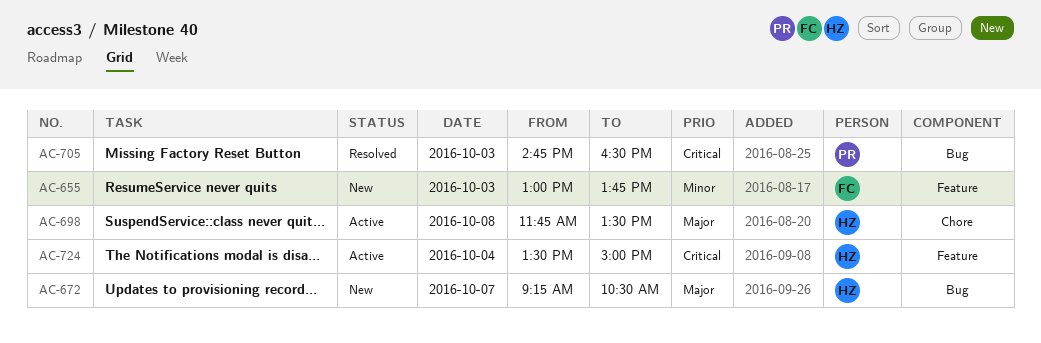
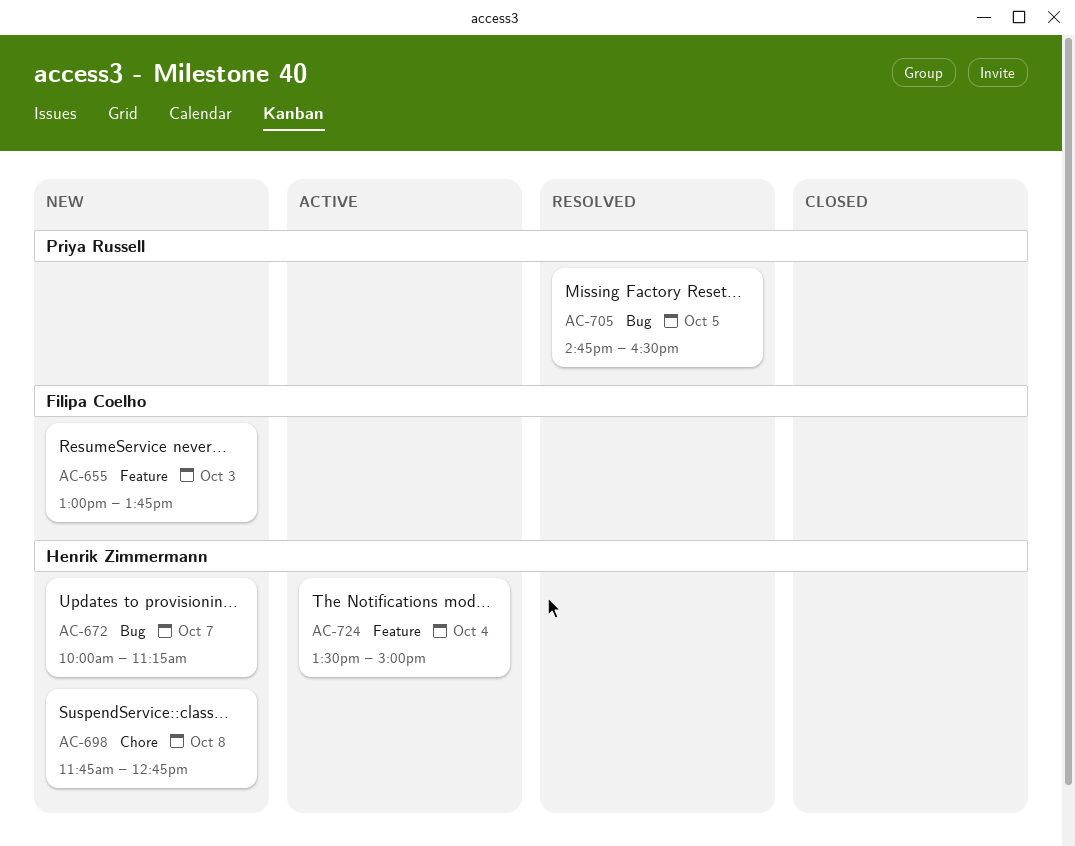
AC-672, begins: 09:15 -> 10:00
AC-672, ends: 10:30 -> 11:15
AC-698, status: Active -> New
AC-698, ends: 13:30 -> 12:45
AC-705, day: Oct 3 -> Oct 5

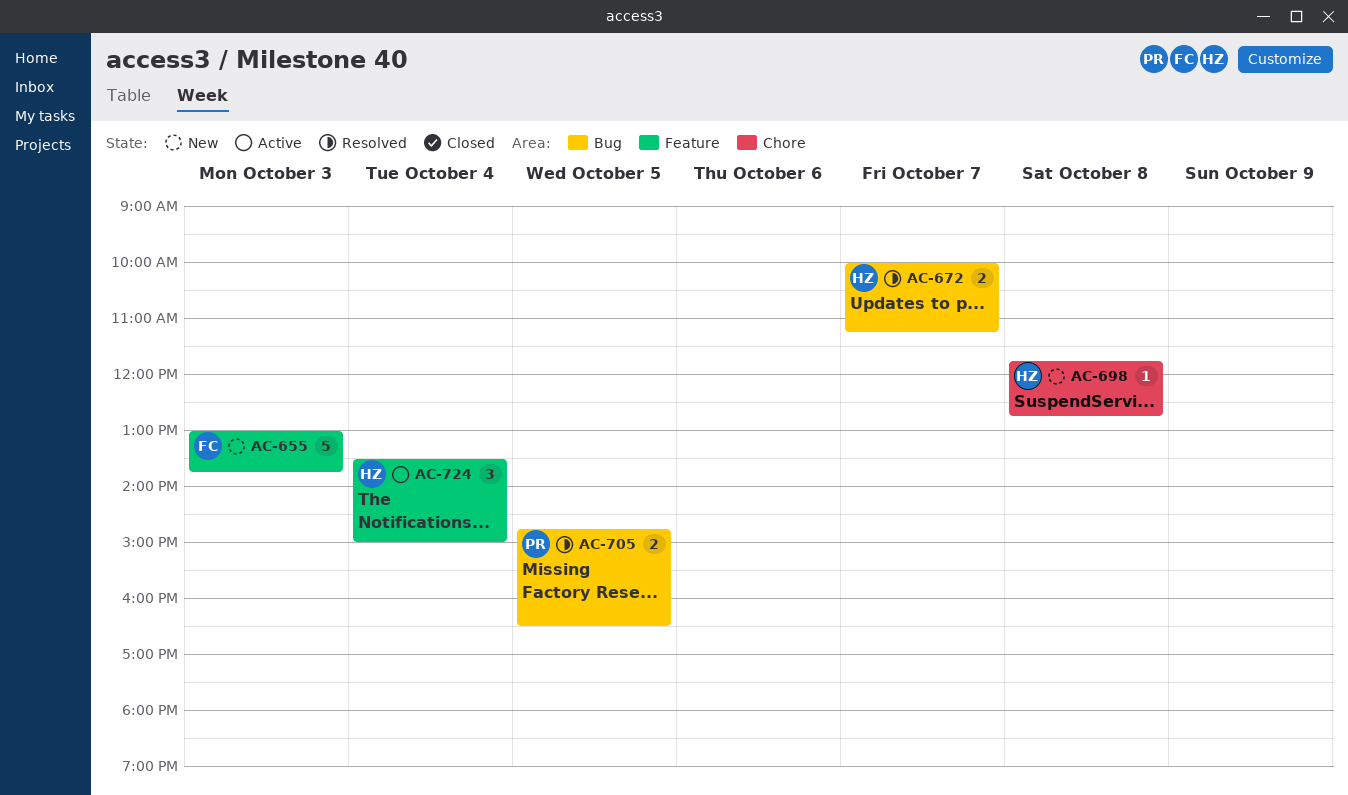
AC-672, status: New -> Resolved

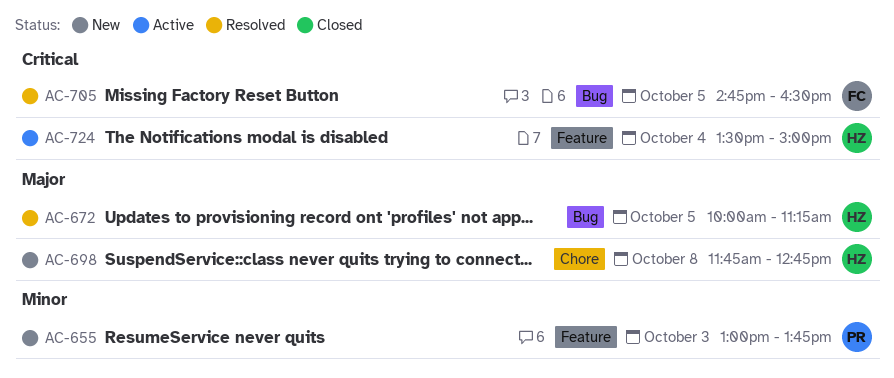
AC-655, owner: FC -> PR
AC-672, day: Oct 7 -> Oct 5
AC-705, owner: PR -> FC

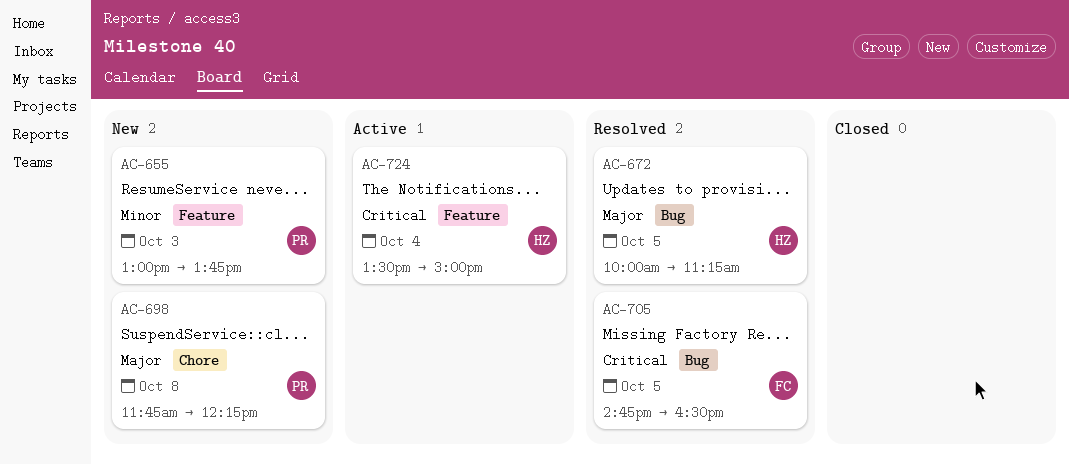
AC-698, owner: HZ -> PR
AC-698, ends: 12:45 -> 12:15

